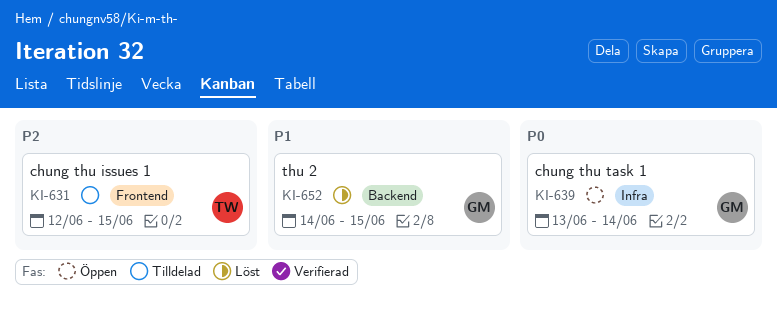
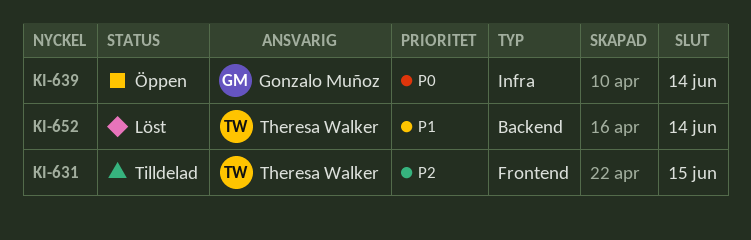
KI-652, owner: Gonzalo Muñoz -> Theresa Walker
KI-652, due: Jun 15 -> Jun 14

